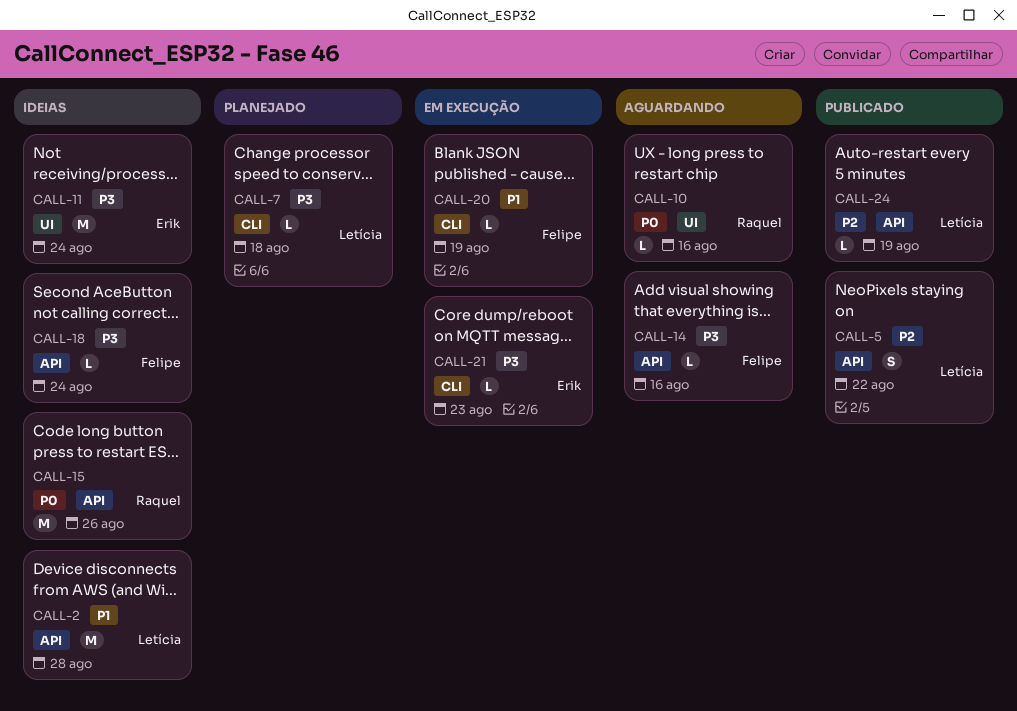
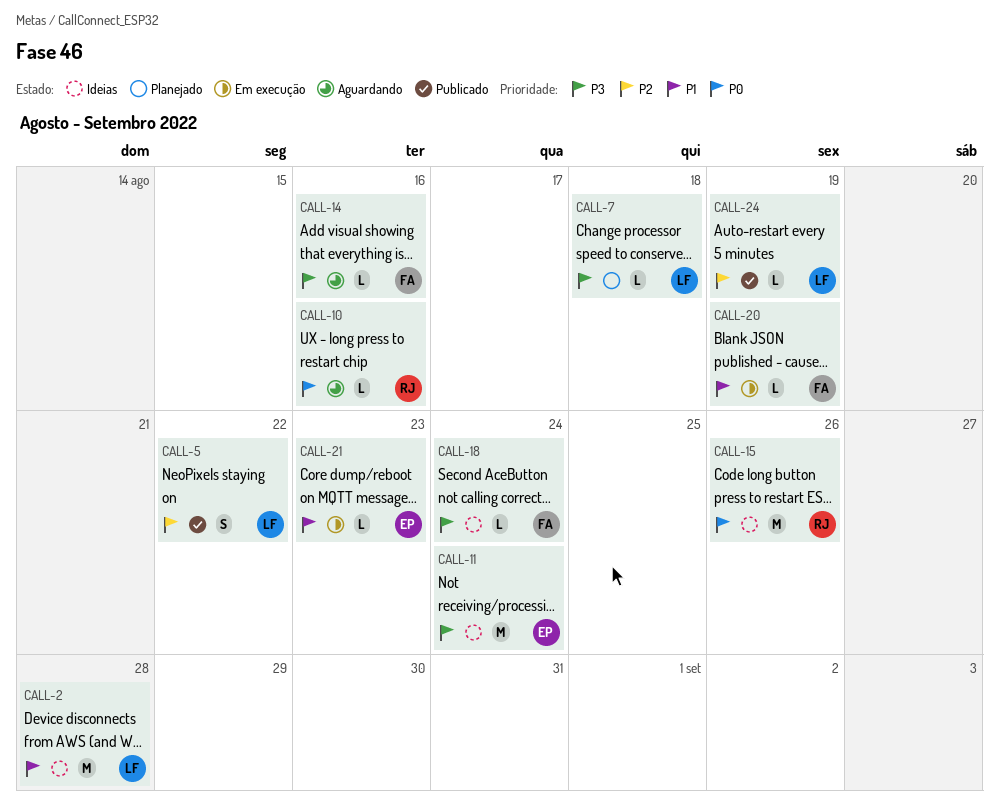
CALL-21, priority: P3 -> P1

